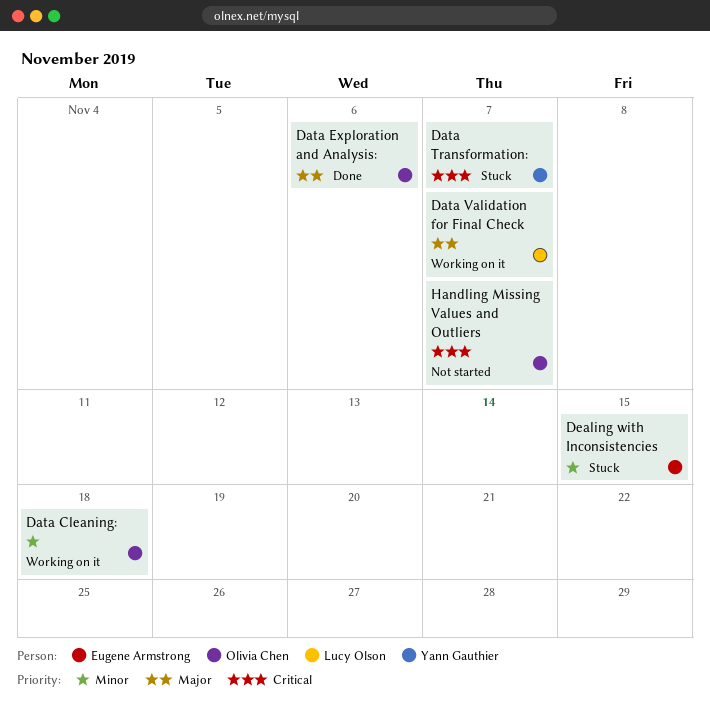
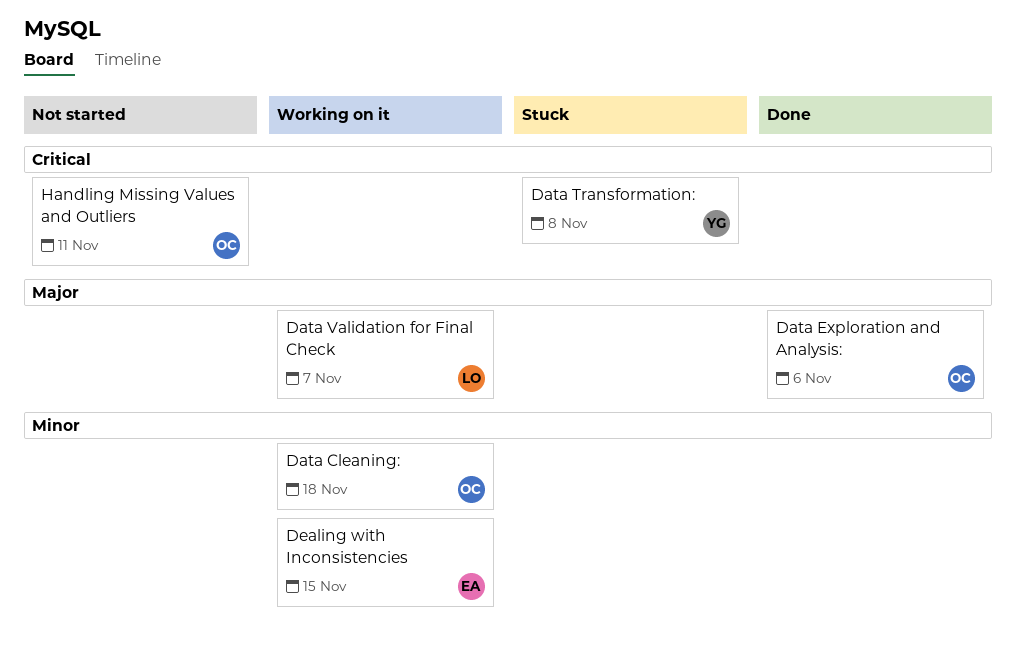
Data Transformation:, due: Nov 7 -> Nov 8
Dealing with Inconsistencies, status: Stuck -> Working on it
Handling Missing Values and Outliers, due: Nov 7 -> Nov 11

